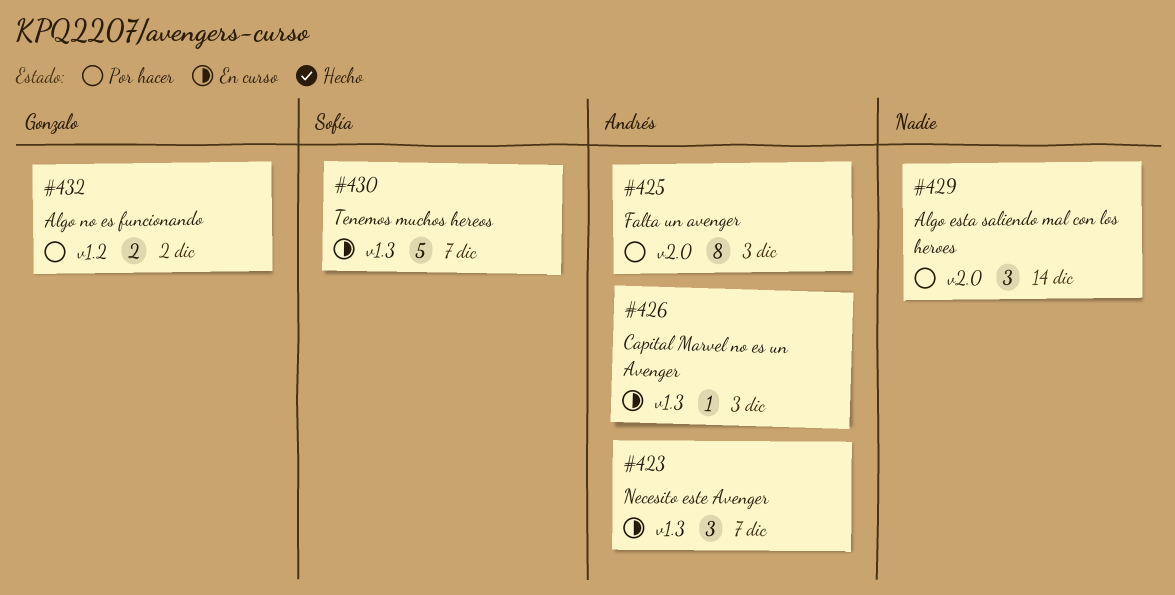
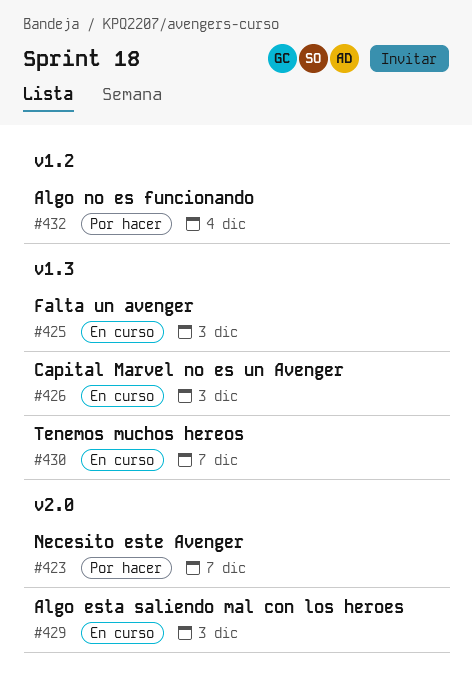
#423, status: En curso -> Por hacer
#423, label: v1.3 -> v2.0
#425, status: Por hacer -> En curso
#425, label: v2.0 -> v1.3
#429, status: Por hacer -> En curso
#429, due: Dec 14 -> Dec 3
#432, due: Dec 2 -> Dec 4

